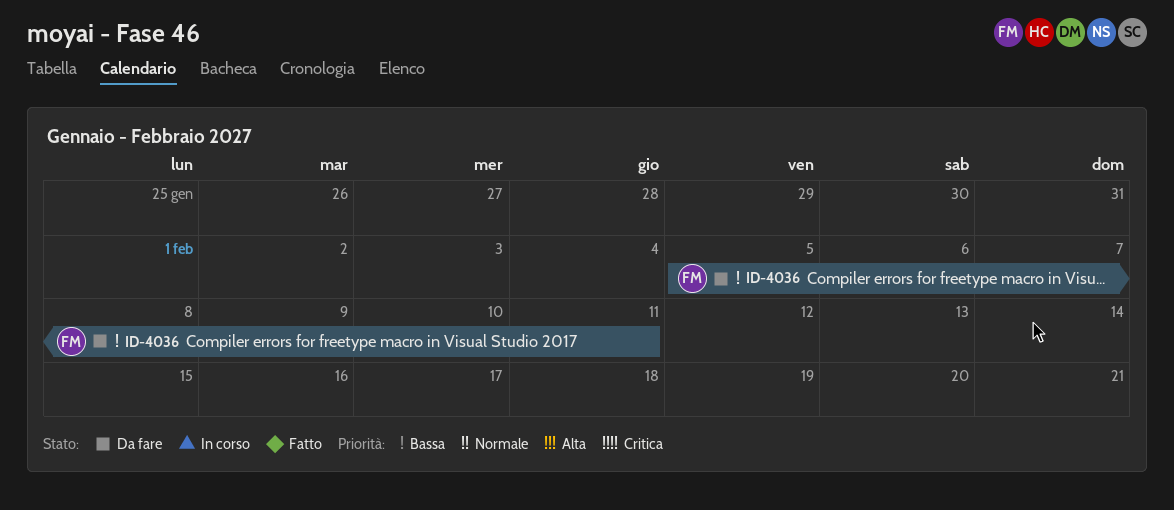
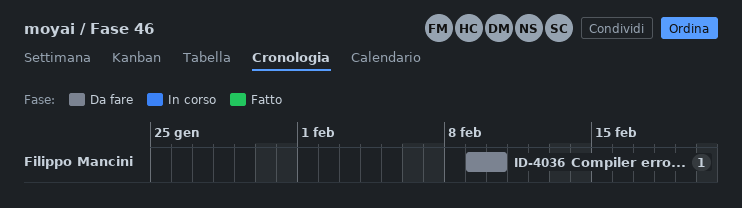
ID-4036, start: Feb 5 -> Feb 9
ID-4036, due: Feb 11 -> Feb 10

